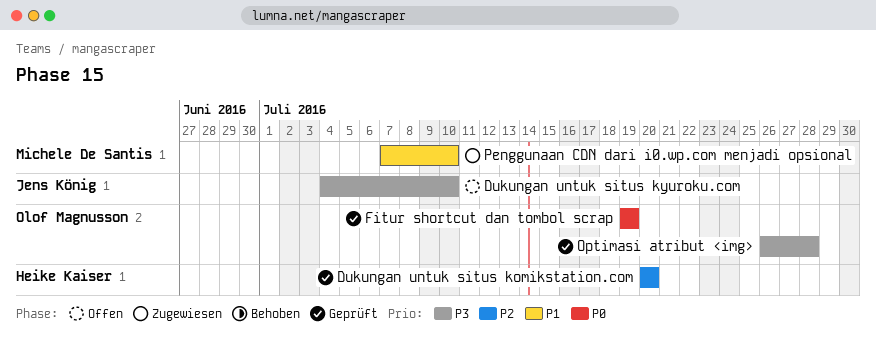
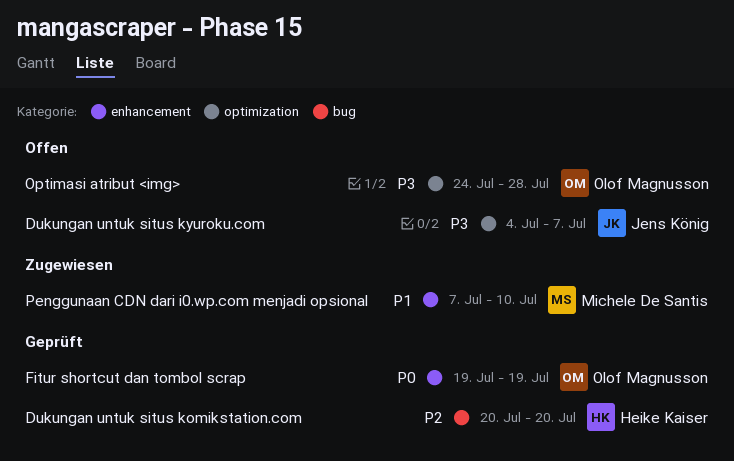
Dukungan untuk situs kyuroku.com, due: Jul 10 -> Jul 7
Optimasi atribut <img>, status: Geprüft -> Offen
Optimasi atribut <img>, start: Jul 26 -> Jul 24

